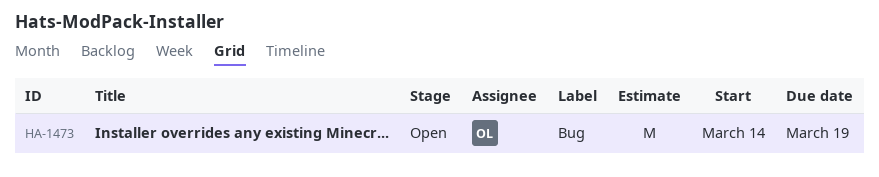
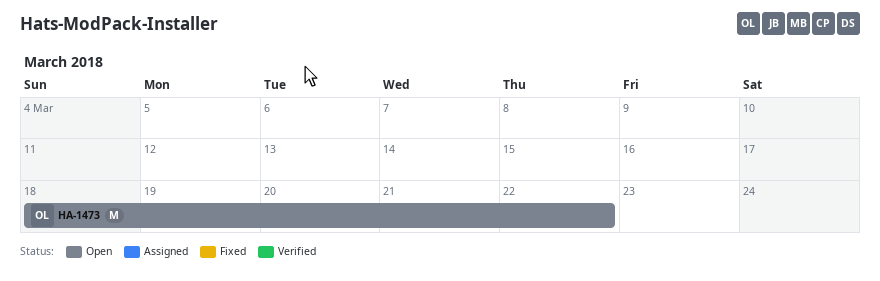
HA-1473, start: Mar 14 -> Mar 18
HA-1473, due: Mar 19 -> Mar 22

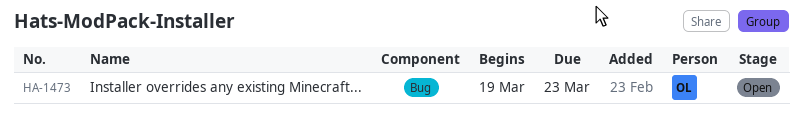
HA-1473, start: Mar 18 -> Mar 19
HA-1473, due: Mar 22 -> Mar 23

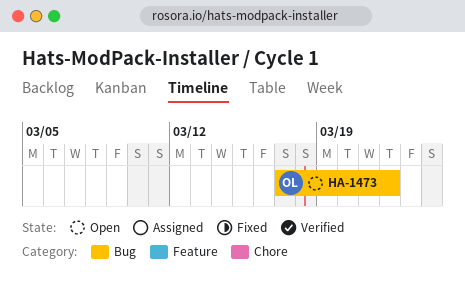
HA-1473, start: Mar 19 -> Mar 17
HA-1473, due: Mar 23 -> Mar 22

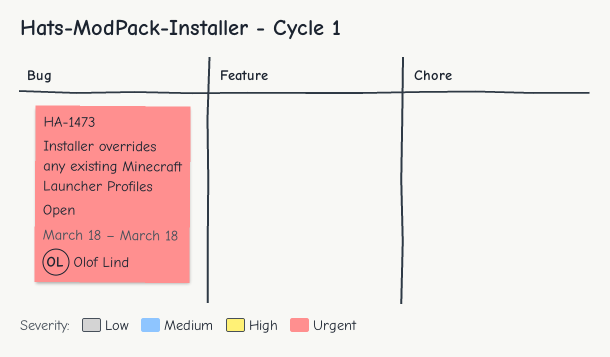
HA-1473, start: Mar 17 -> Mar 18
HA-1473, due: Mar 22 -> Mar 18

